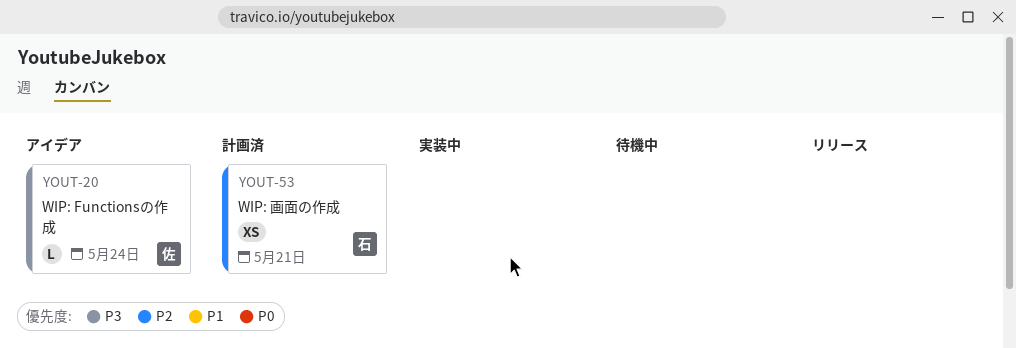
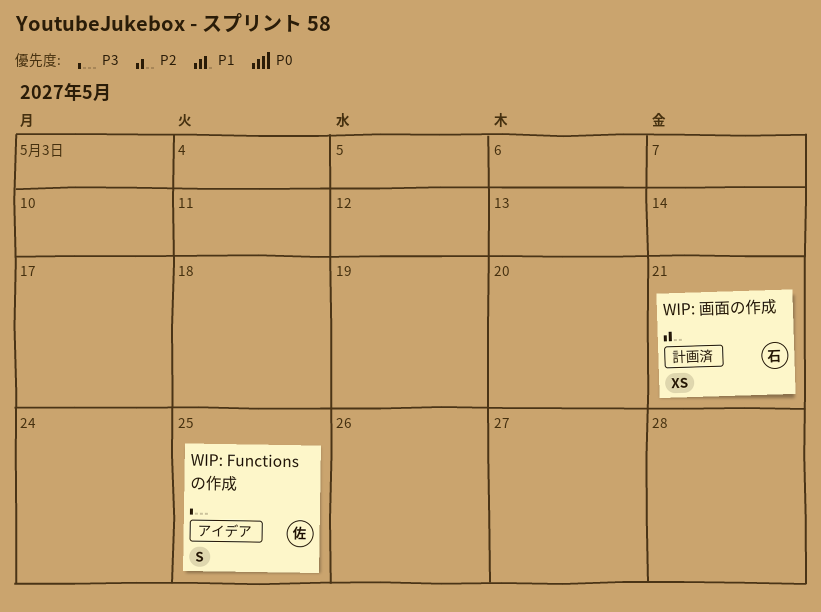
WIP: Functionsの作成, estimate: L -> S
WIP: Functionsの作成, due: May 24 -> May 25

